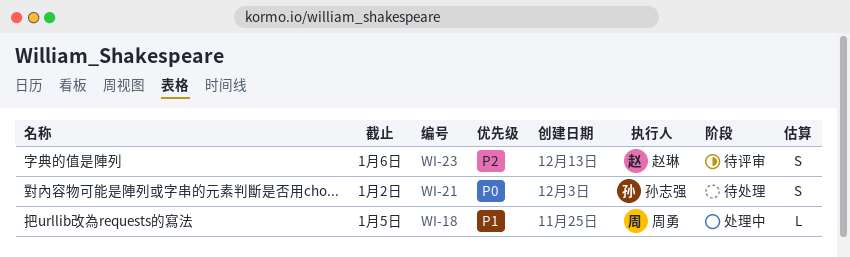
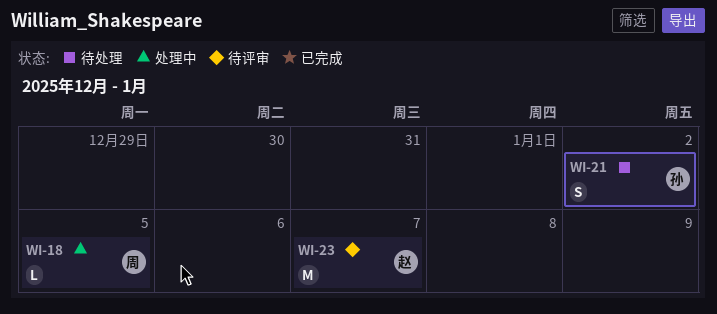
WI-23, estimate: S -> M
WI-23, due: Jan 6 -> Jan 7

